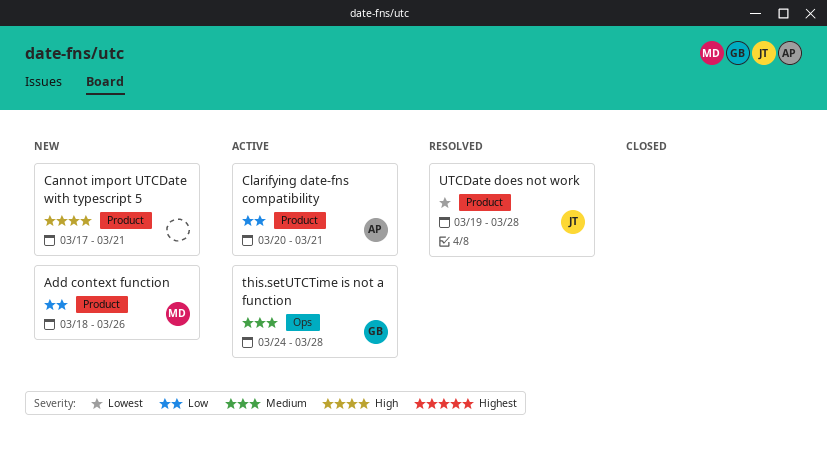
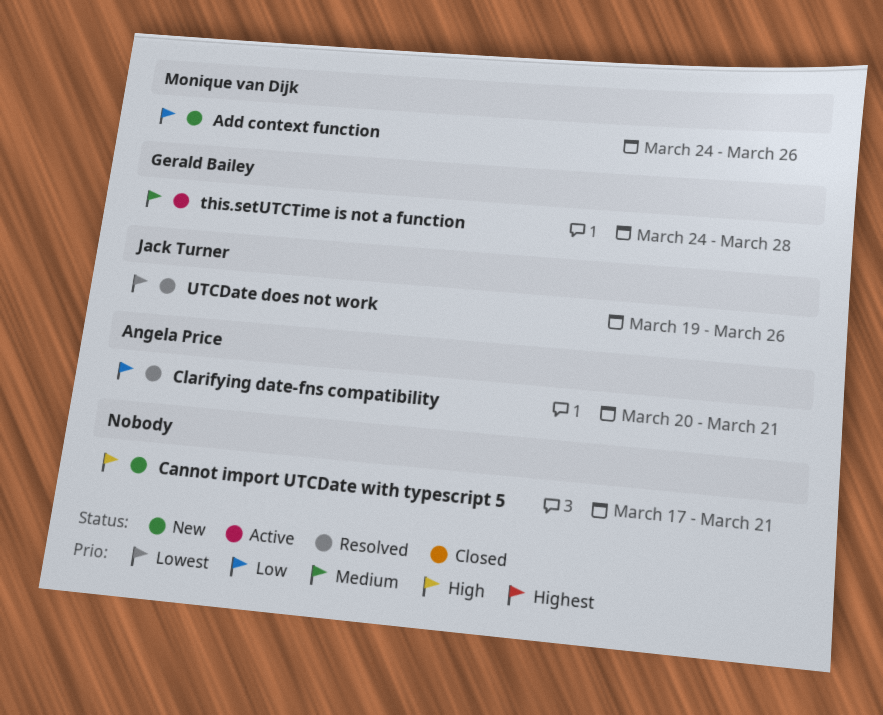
Add context function, start: Mar 18 -> Mar 24
Clarifying date-fns compatibility, status: Active -> Resolved
UTCDate does not work, due: Mar 28 -> Mar 26

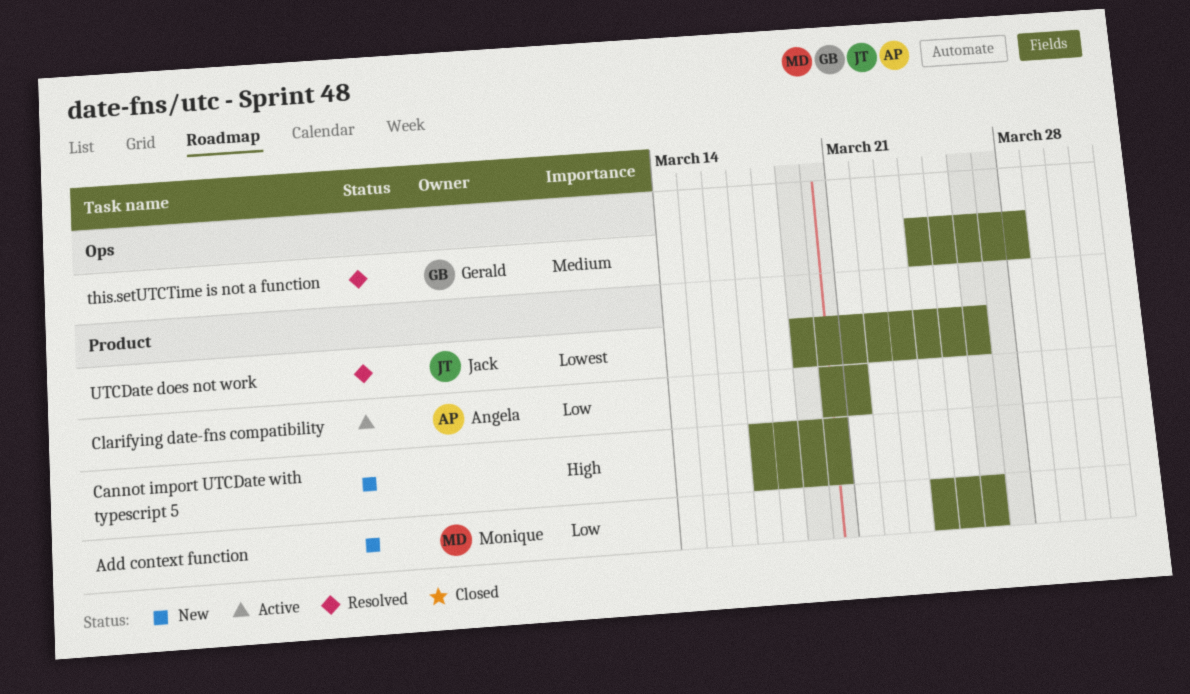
Cannot import UTCDate with typescript 5, due: Mar 21 -> Mar 20
Clarifying date-fns compatibility, status: Resolved -> Active
this.setUTCTime is not a function, status: Active -> Resolved

